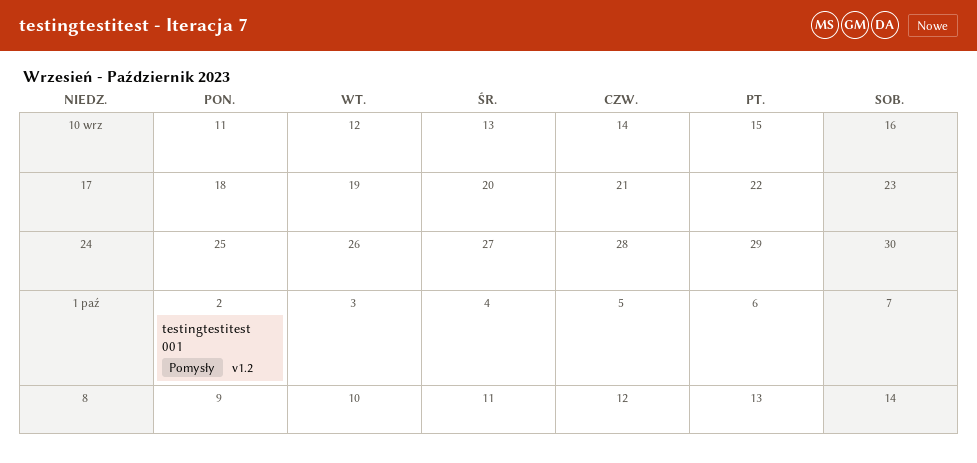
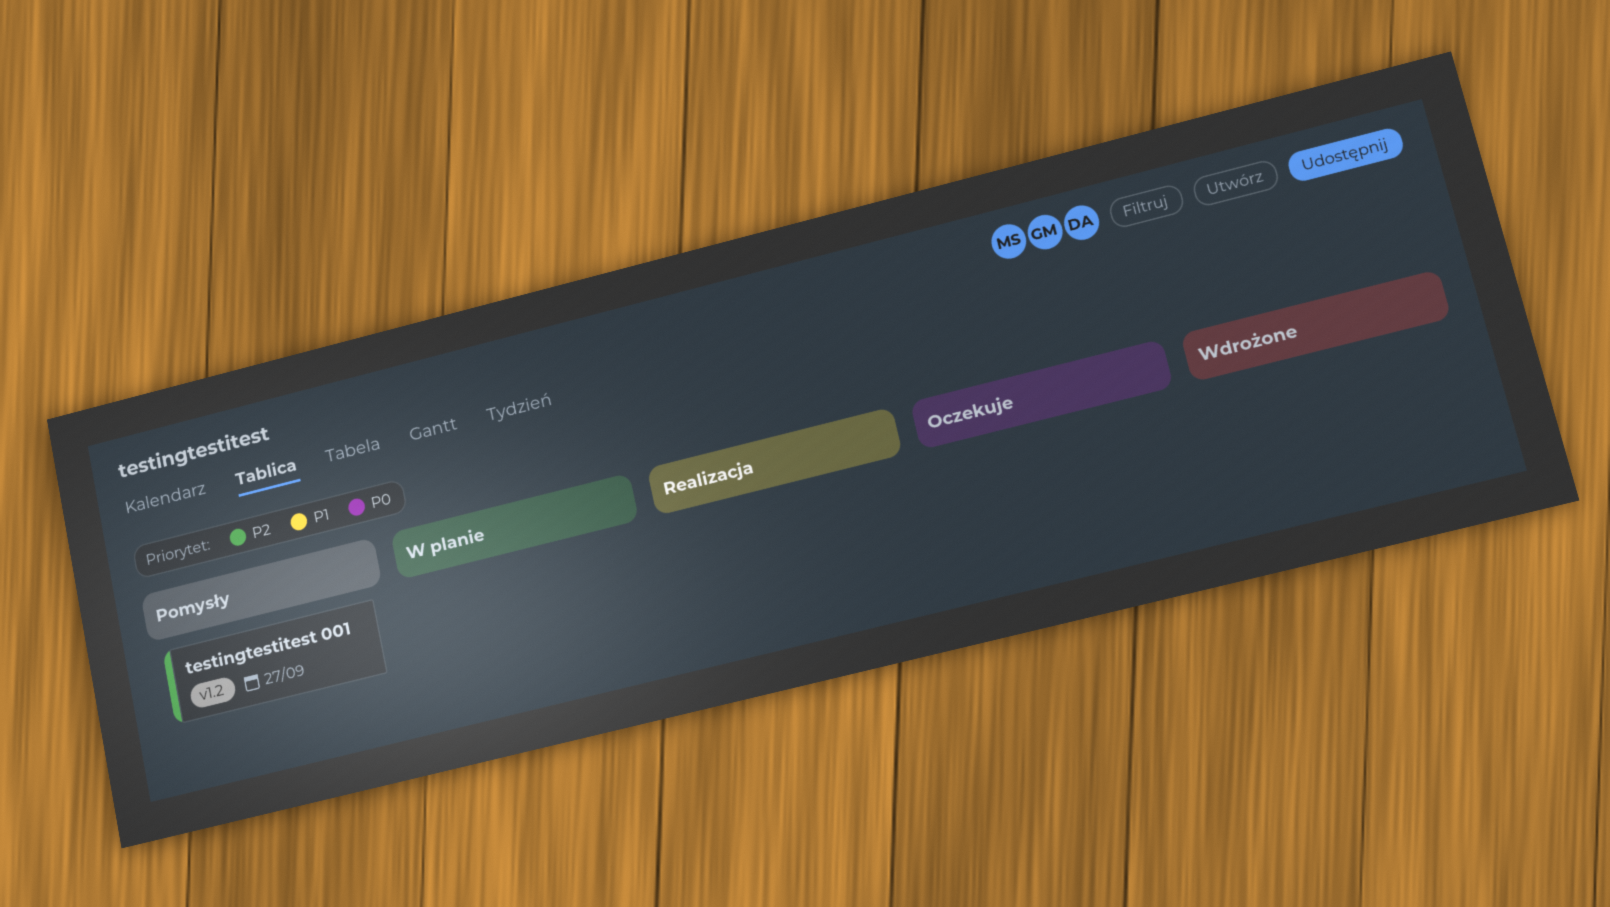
testingtestitest 001, due: Oct 2 -> Sep 27

